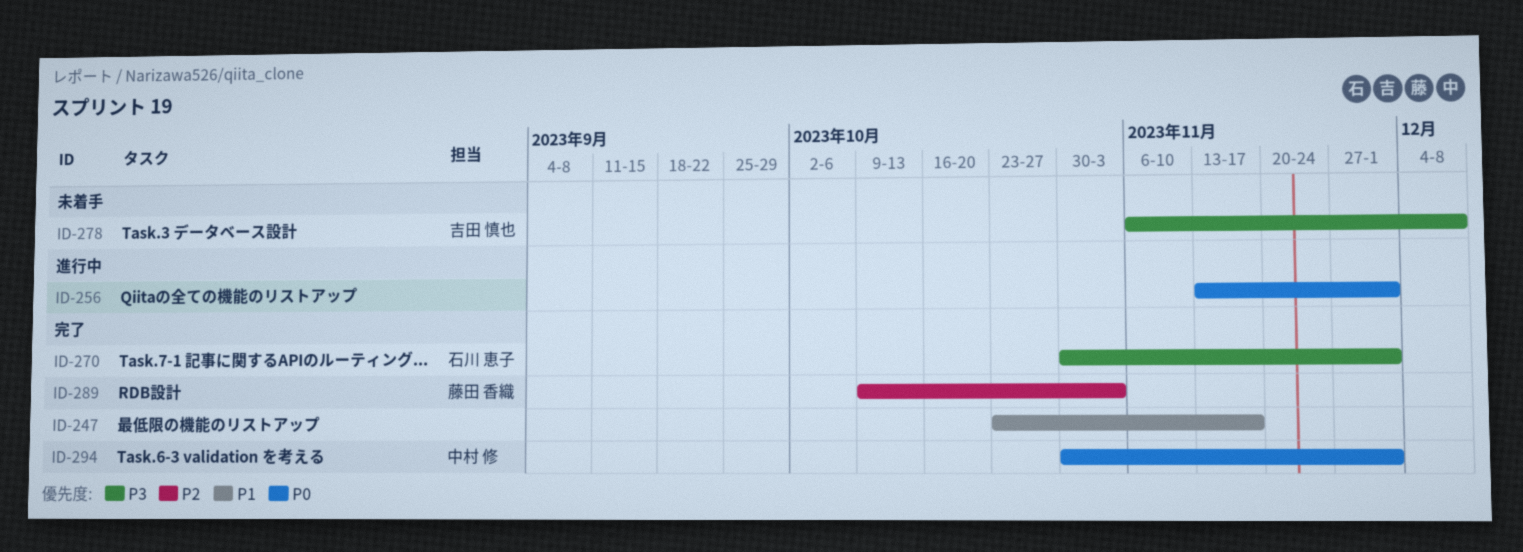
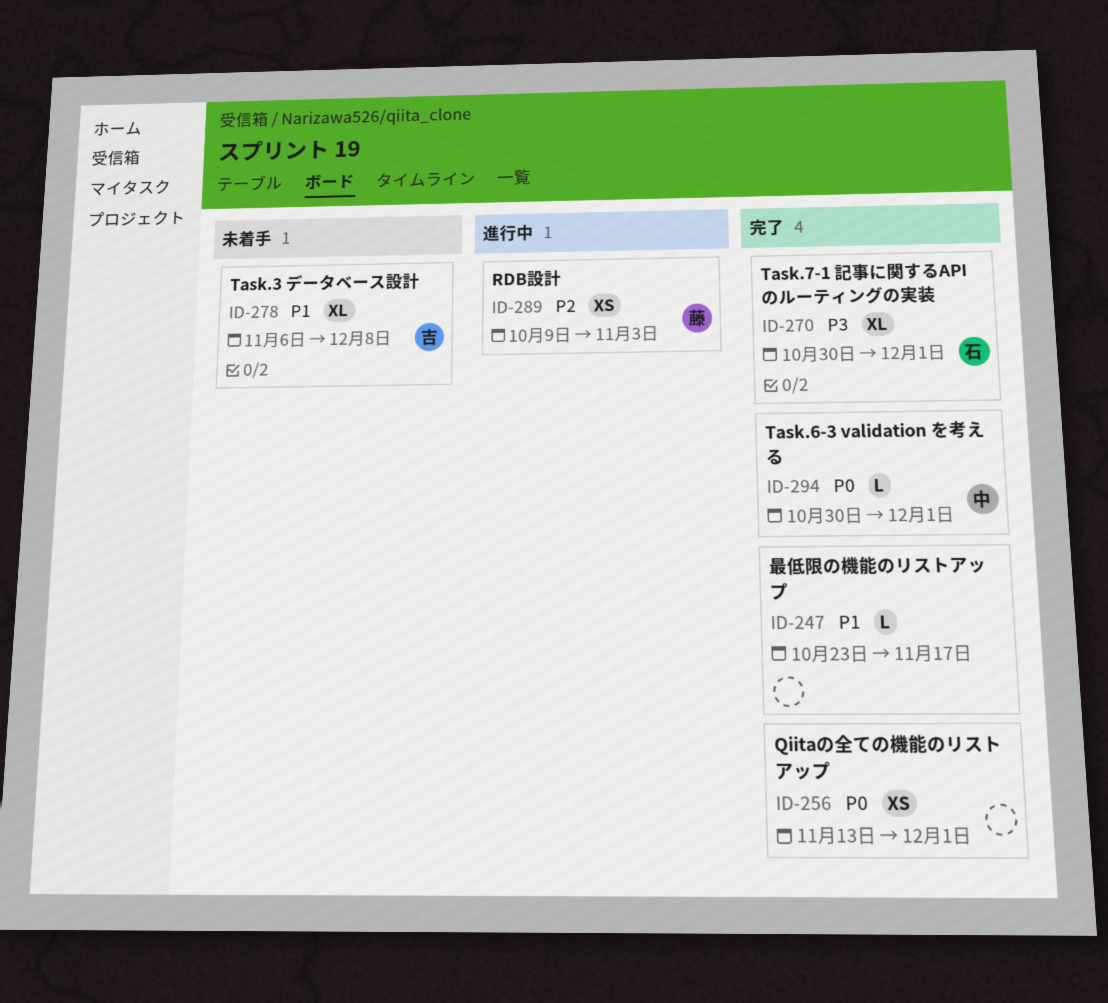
ID-256, status: 進行中 -> 完了
ID-278, priority: P3 -> P1
ID-289, status: 完了 -> 進行中

